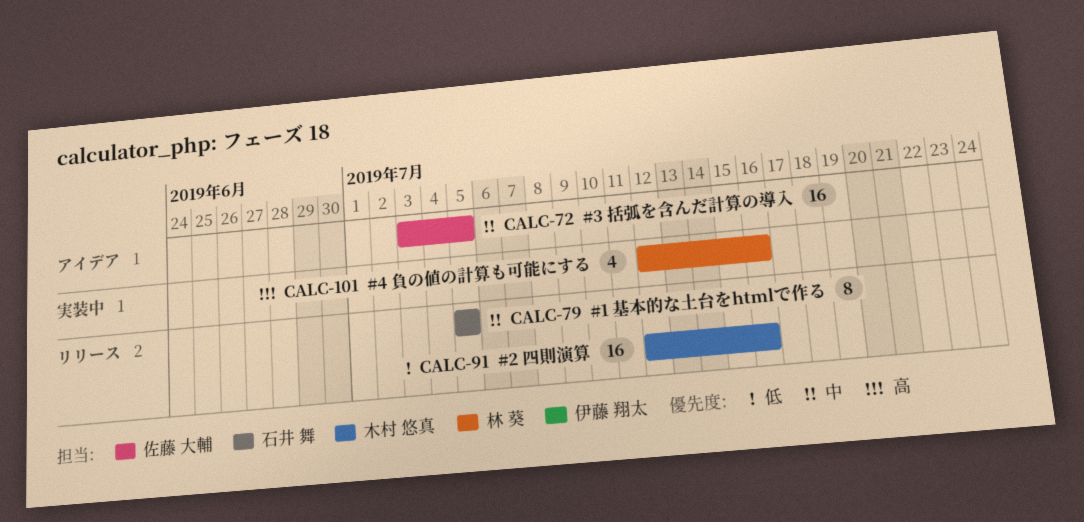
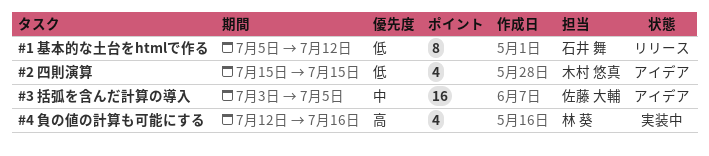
#1 基本的な土台をhtmlで作る, priority: 中 -> 低
#1 基本的な土台をhtmlで作る, due: Jul 5 -> Jul 12
#2 四則演算, status: リリース -> アイデア
#2 四則演算, estimate: 16 -> 4
#2 四則演算, start: Jul 12 -> Jul 15
#2 四則演算, due: Jul 16 -> Jul 15

